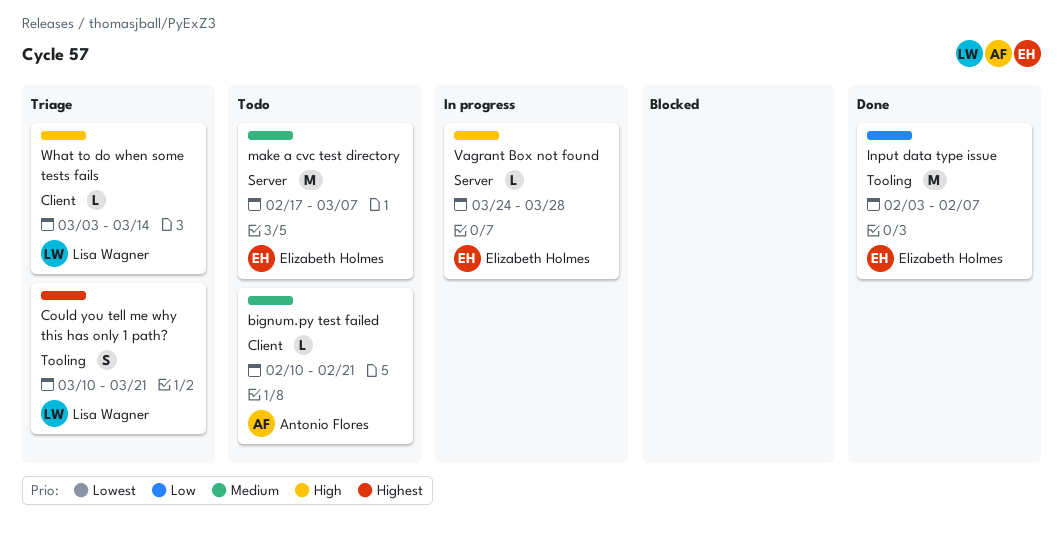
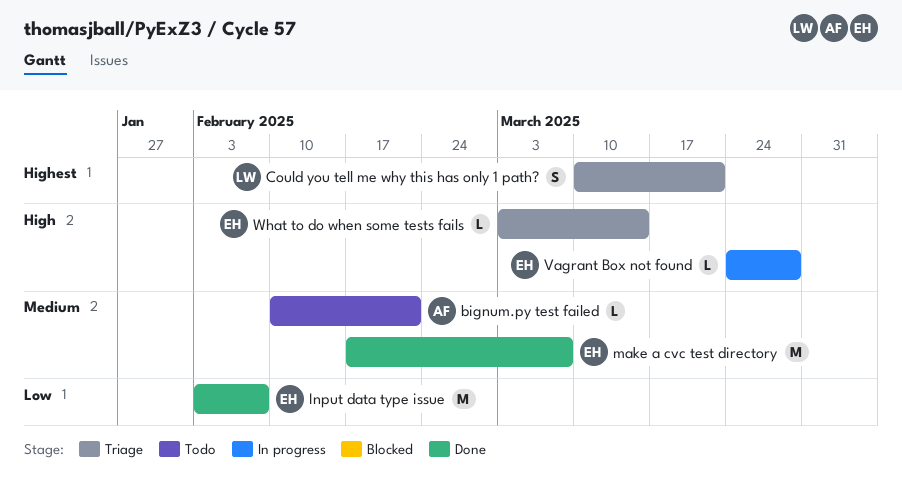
make a cvc test directory, status: Todo -> Done
What to do when some tests fails, owner: Lisa Wagner -> Elizabeth Holmes

